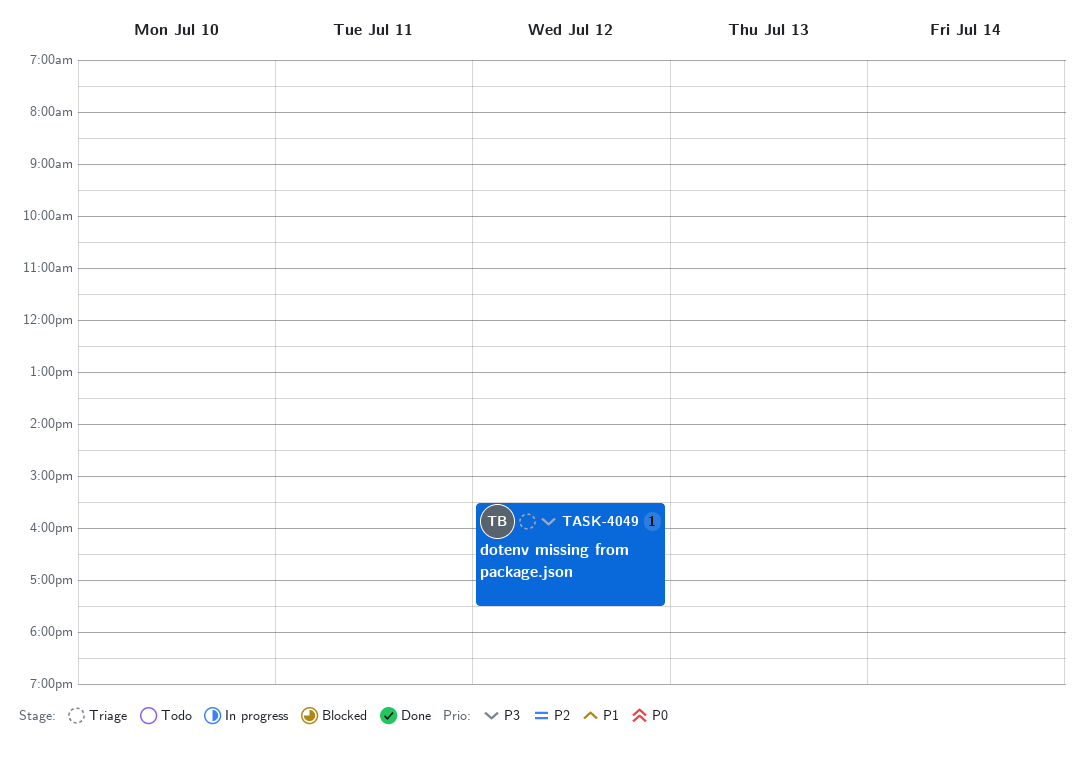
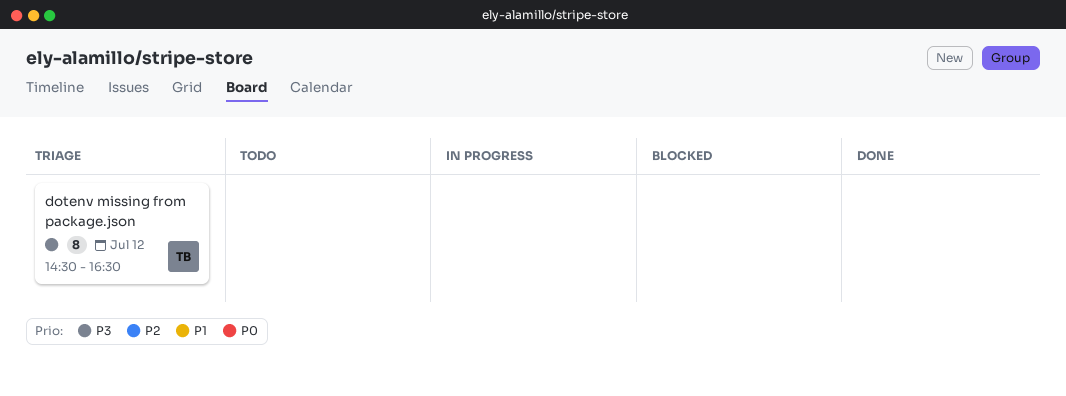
dotenv missing from package.json, estimate: 1 -> 8
dotenv missing from package.json, begins: 15:30 -> 14:30
dotenv missing from package.json, ends: 17:30 -> 16:30

